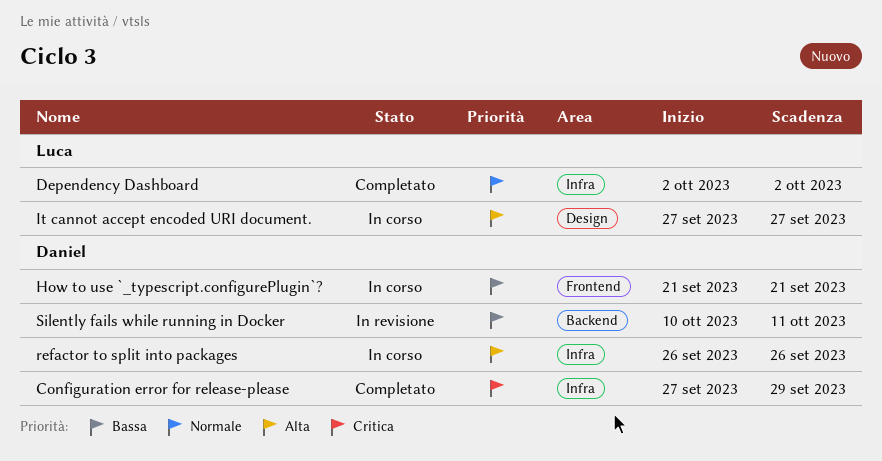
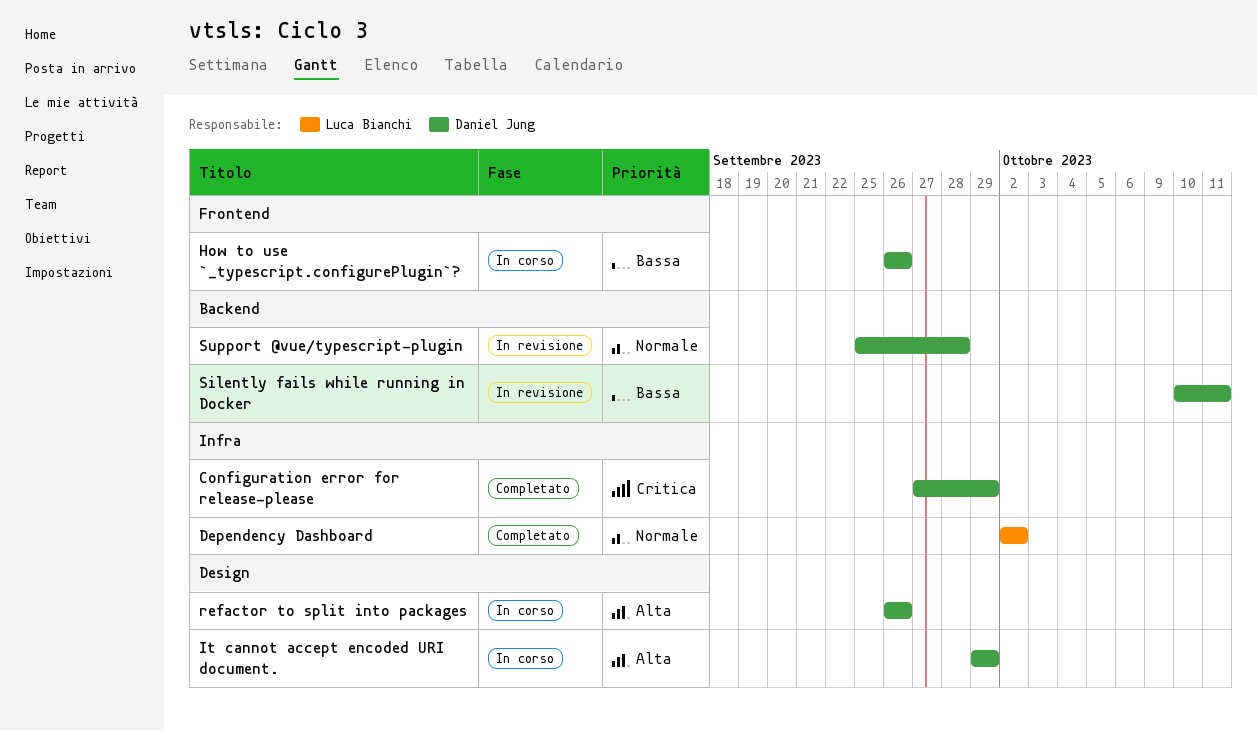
How to use `_typescript.configurePlugin`?, start: Sep 21 -> Sep 26
How to use `_typescript.configurePlugin`?, due: Sep 21 -> Sep 26
It cannot accept encoded URI document., owner: Luca Bianchi -> Daniel Jung
It cannot accept encoded URI document., start: Sep 27 -> Sep 29
It cannot accept encoded URI document., due: Sep 27 -> Sep 29
refactor to split into packages, label: Infra -> Design
Support @vue/typescript-plugin: none -> present

